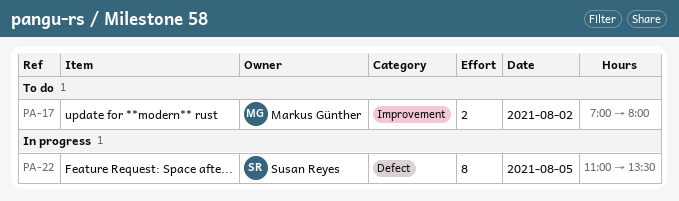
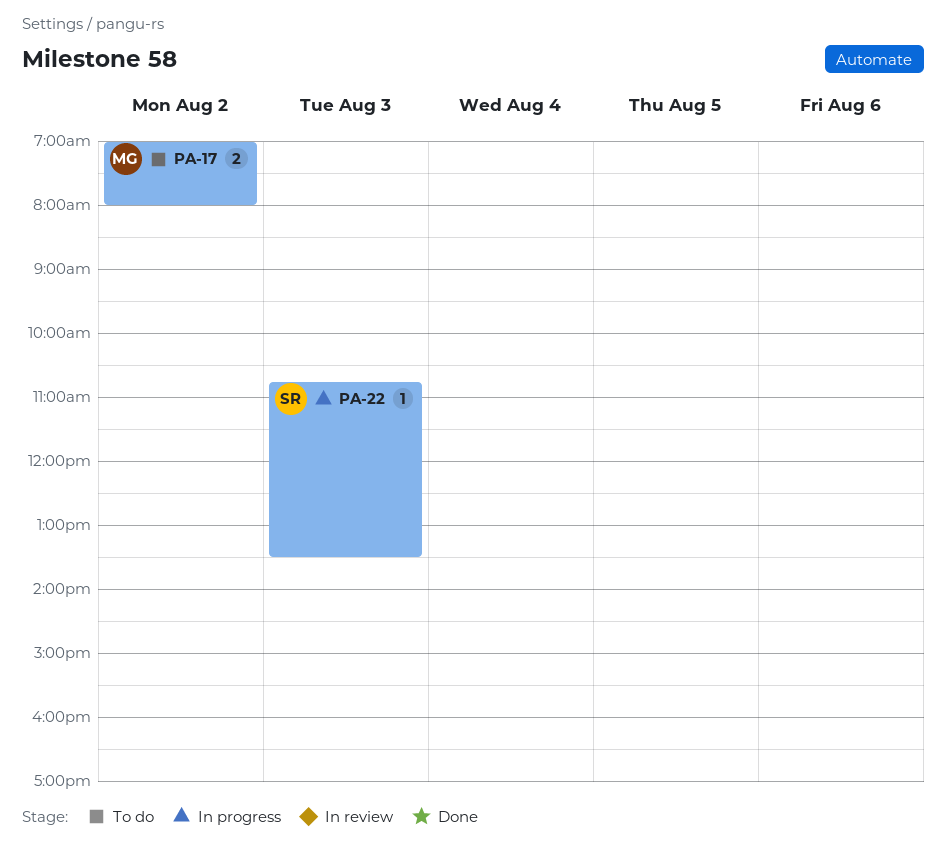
PA-22, estimate: 8 -> 1
PA-22, day: Aug 5 -> Aug 3
PA-22, begins: 11:00 -> 10:45

